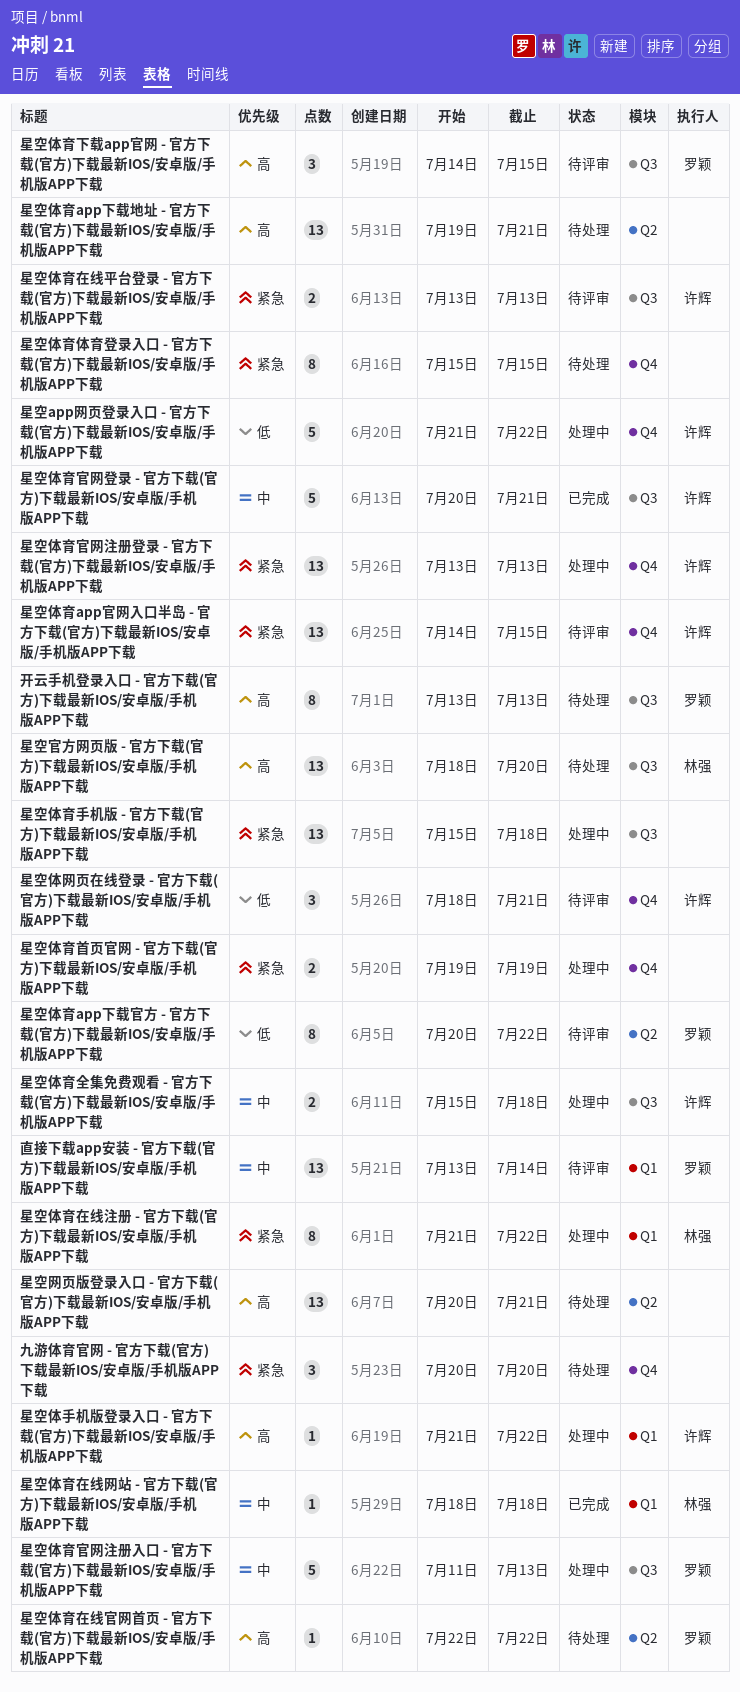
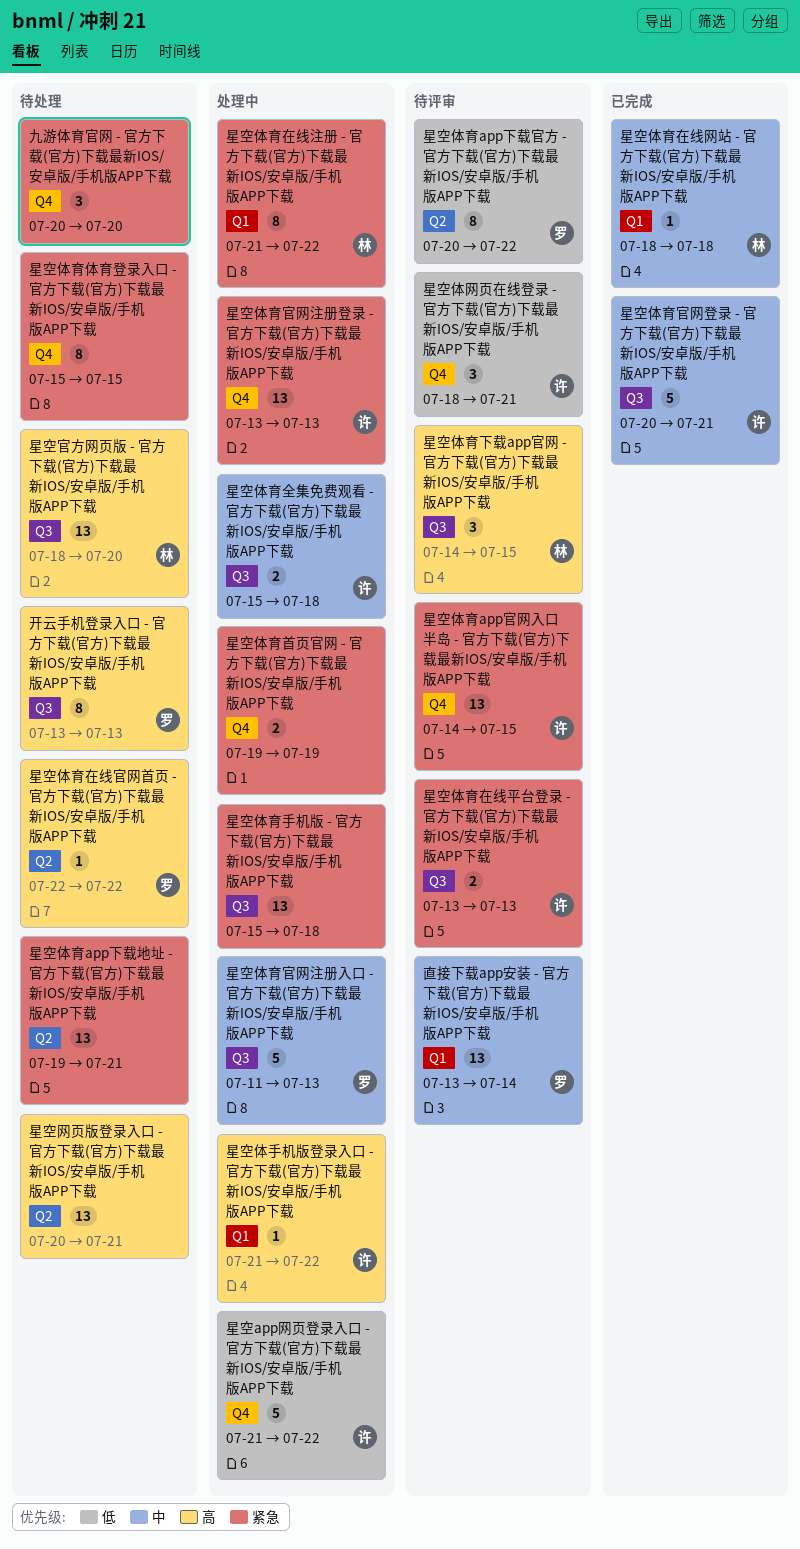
星空体育app下载地址 - 官方下载(官方)下载最新IOS/安卓版/手机版APP下载, priority: 高 -> 紧急
星空体育下载app官网 - 官方下载(官方)下载最新IOS/安卓版/手机版APP下载, owner: 罗颖 -> 林强

